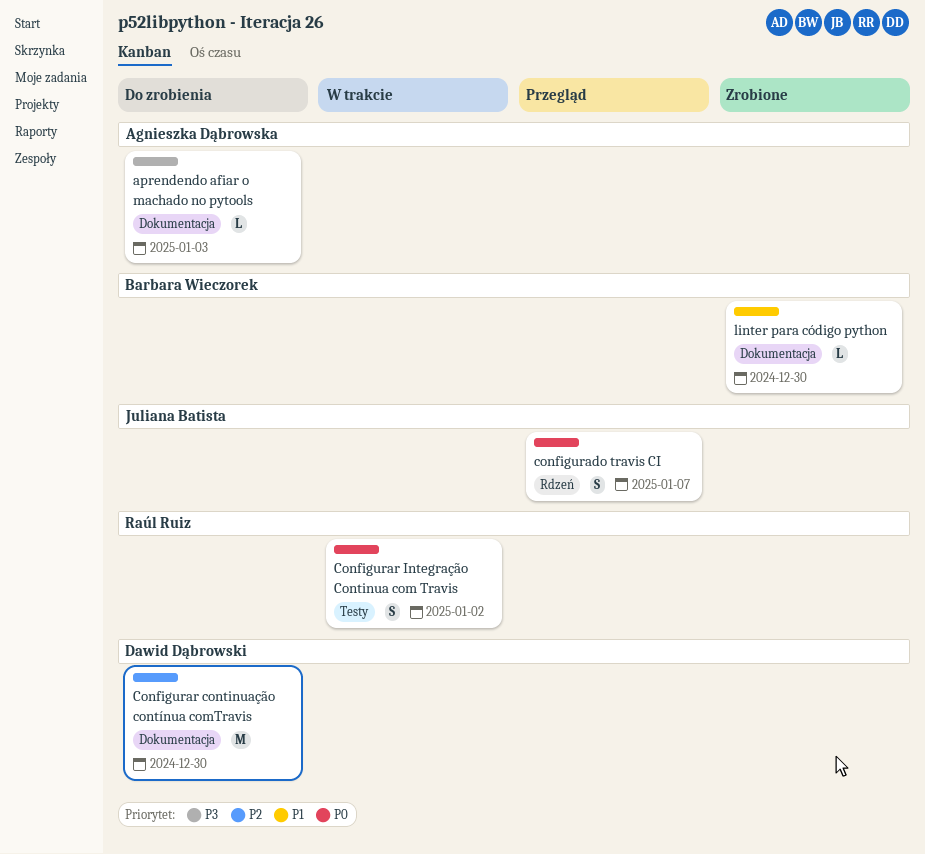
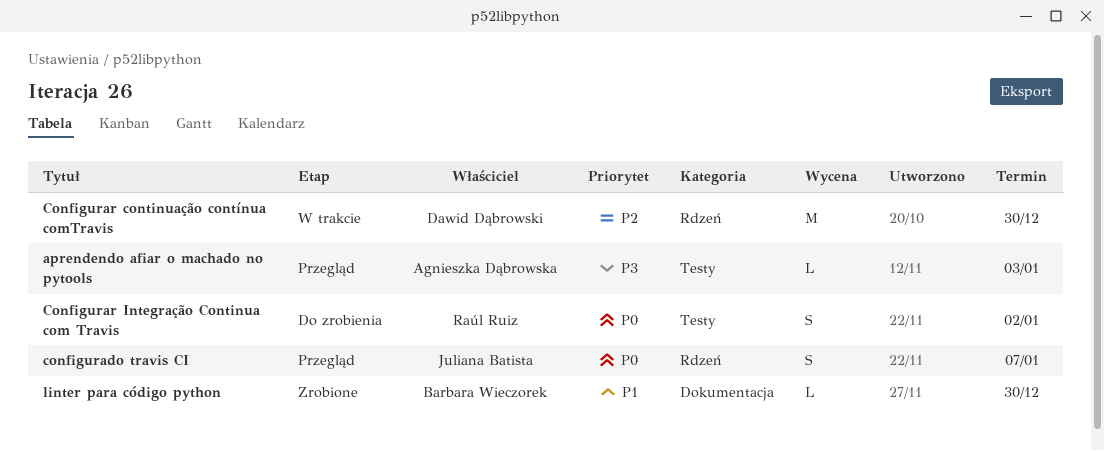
aprendendo afiar o machado no pytools, status: Do zrobienia -> Przegląd
aprendendo afiar o machado no pytools, label: Dokumentacja -> Testy
Configurar continuação contínua comTravis, status: Do zrobienia -> W trakcie
Configurar continuação contínua comTravis, label: Dokumentacja -> Rdzeń
Configurar Integração Continua com Travis, status: W trakcie -> Do zrobienia

